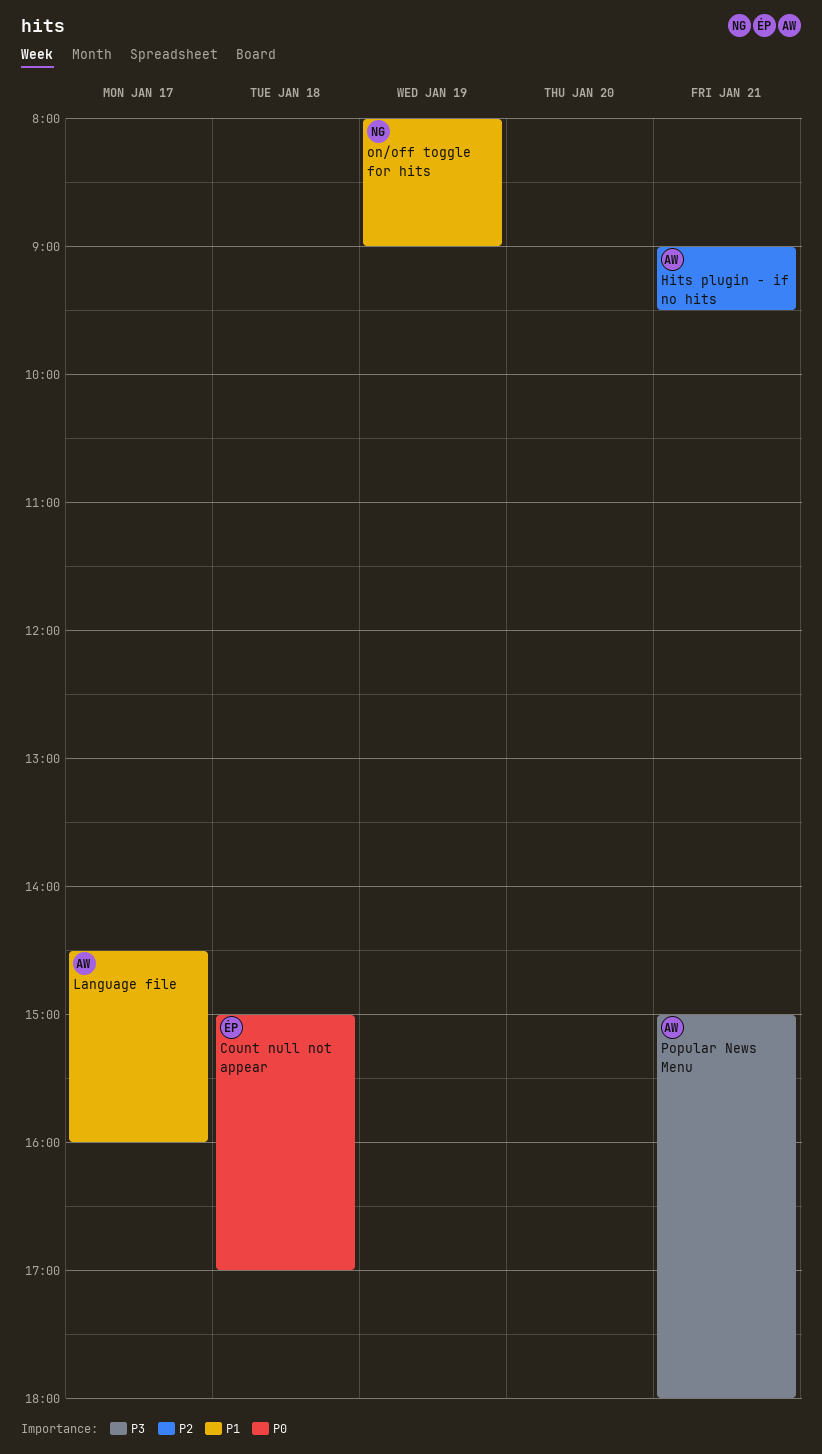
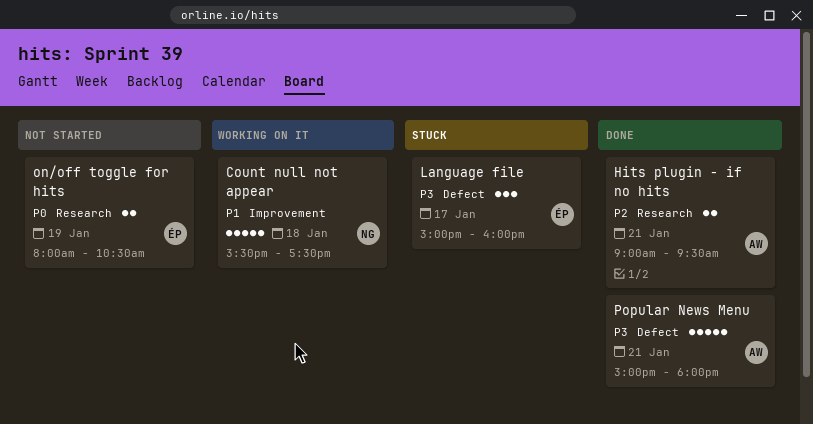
Count null not appear, owner: ÉP -> NG
Count null not appear, priority: P0 -> P1
Count null not appear, begins: 15:00 -> 15:30
Count null not appear, ends: 17:00 -> 17:30
Language file, owner: AW -> ÉP
Language file, priority: P1 -> P3
Language file, begins: 14:30 -> 15:00
on/off toggle for hits, owner: NG -> ÉP
on/off toggle for hits, priority: P1 -> P0
on/off toggle for hits, ends: 09:00 -> 10:30

